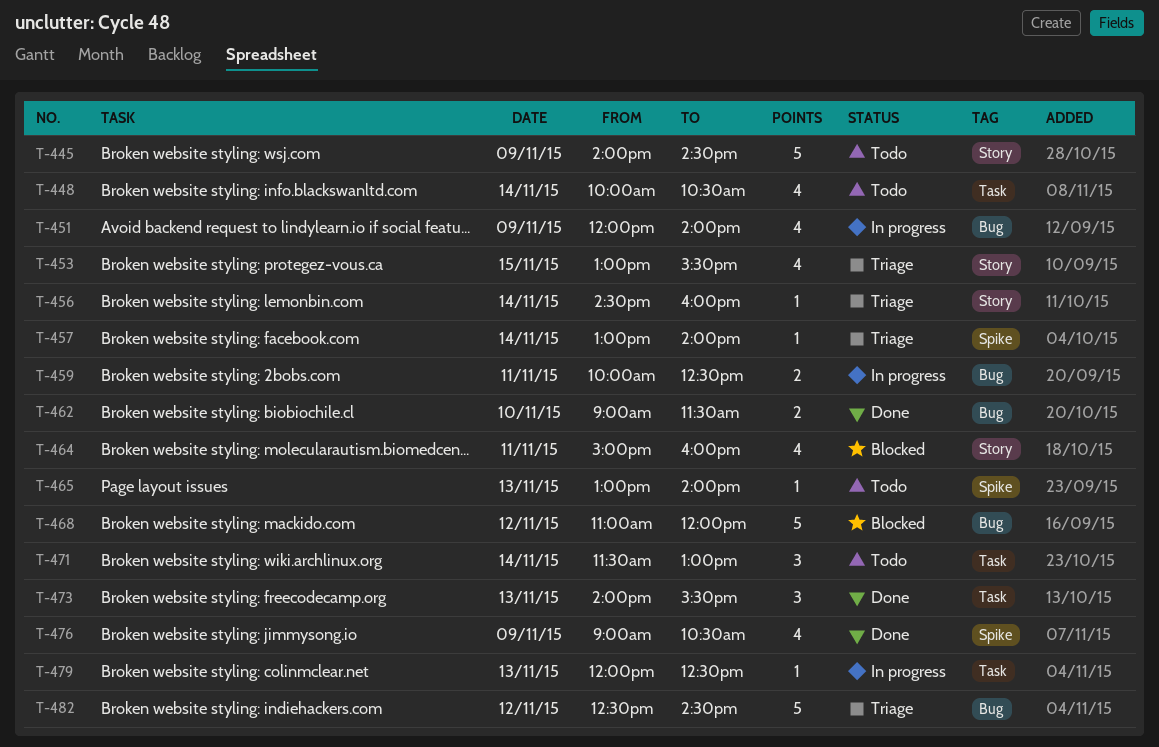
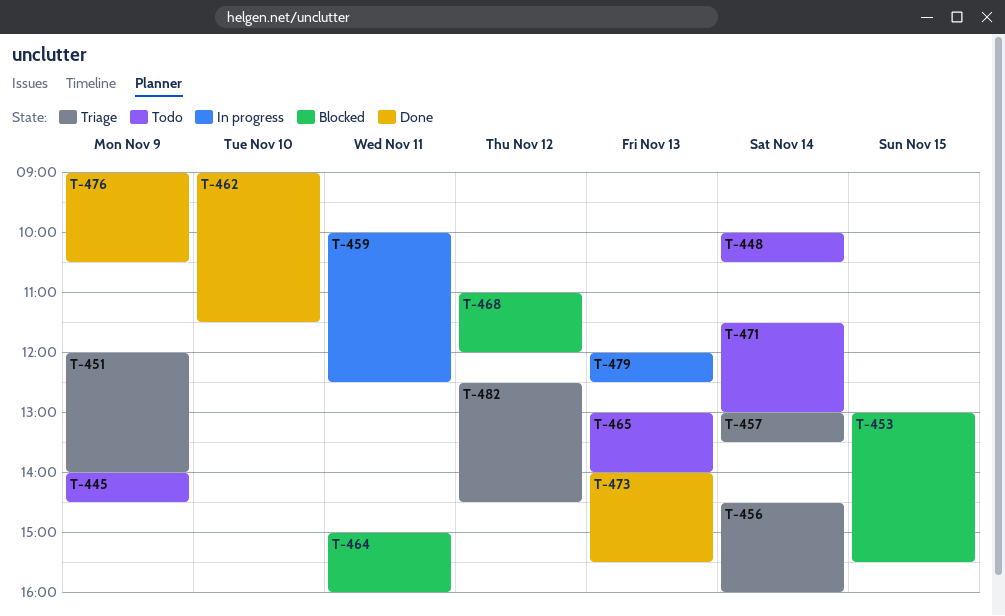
T-451, status: In progress -> Triage
T-453, status: Triage -> Blocked
T-457, ends: 14:00 -> 13:30

